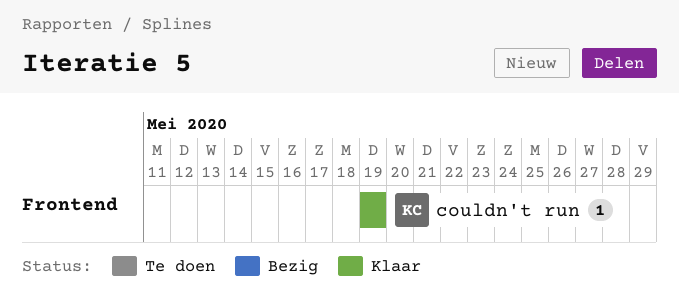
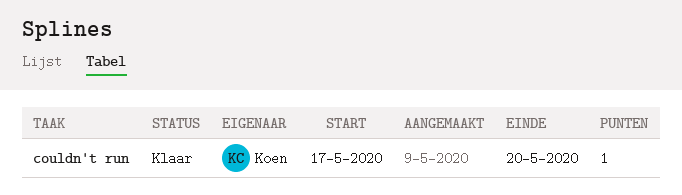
couldn't run, start: May 19 -> May 17
couldn't run, due: May 19 -> May 20

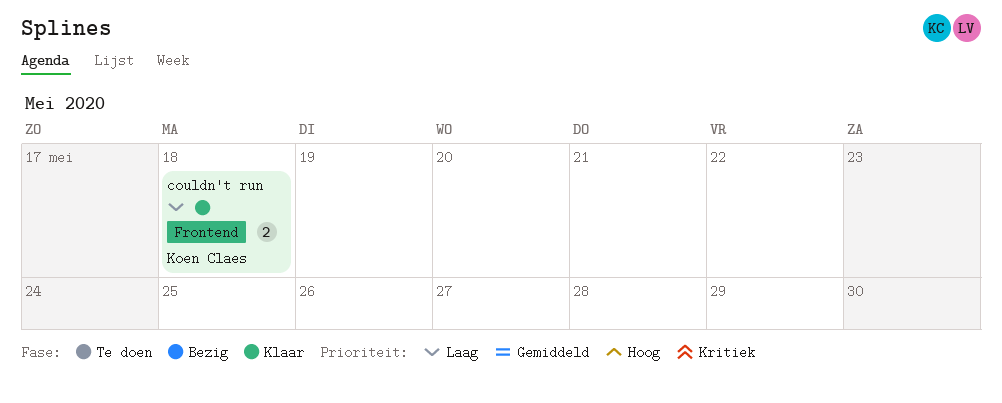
couldn't run, estimate: 1 -> 2
couldn't run, due: May 20 -> May 18

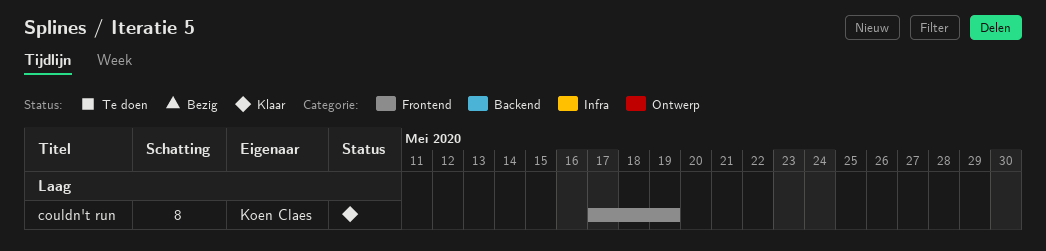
couldn't run, estimate: 2 -> 8
couldn't run, due: May 18 -> May 19

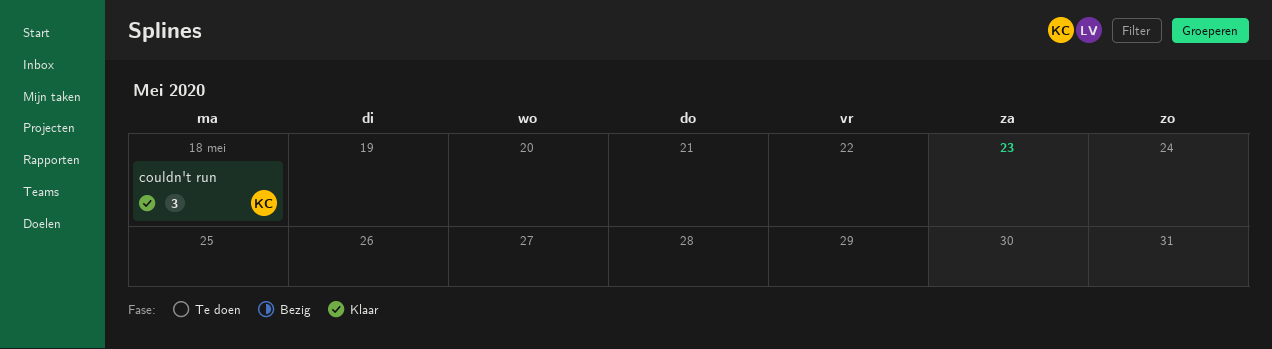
couldn't run, estimate: 8 -> 3
couldn't run, due: May 19 -> May 18

